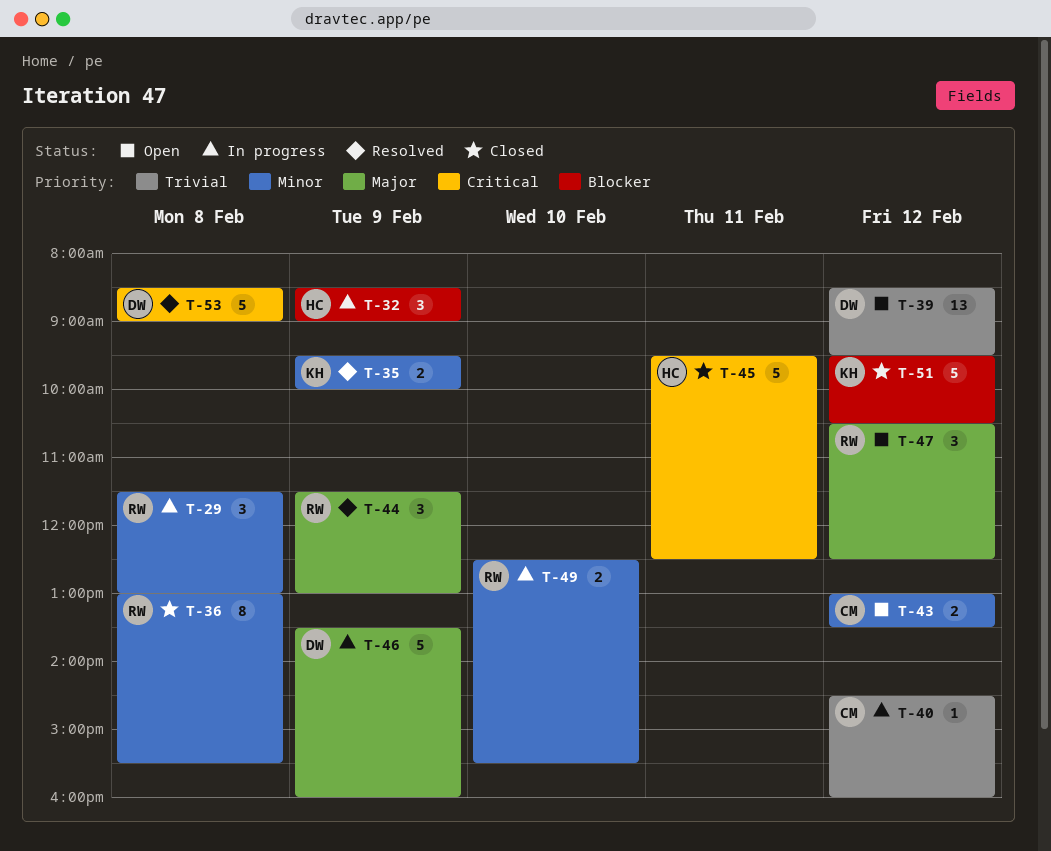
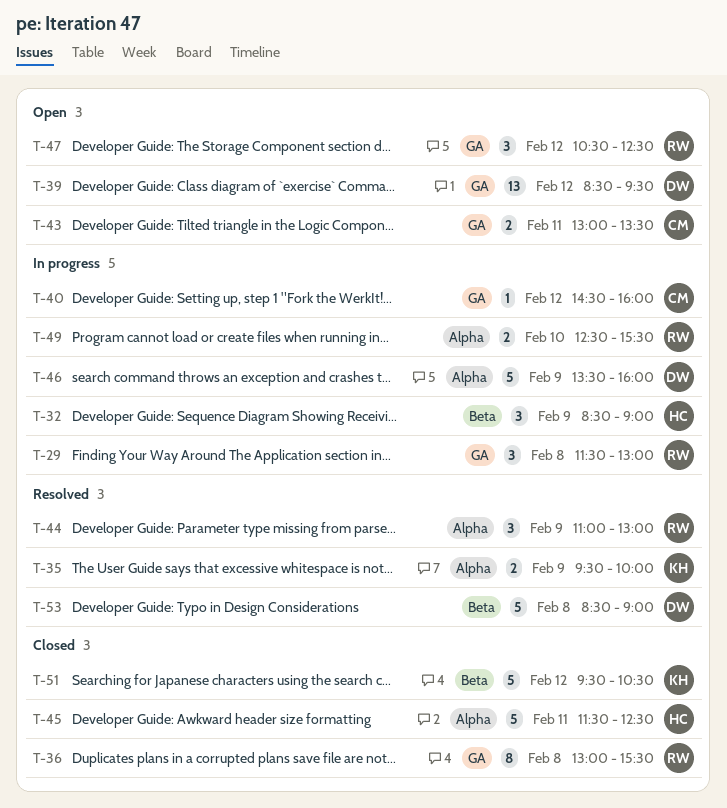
T-43, day: Feb 12 -> Feb 11
T-44, begins: 11:30 -> 11:00
T-45, begins: 09:30 -> 11:30

